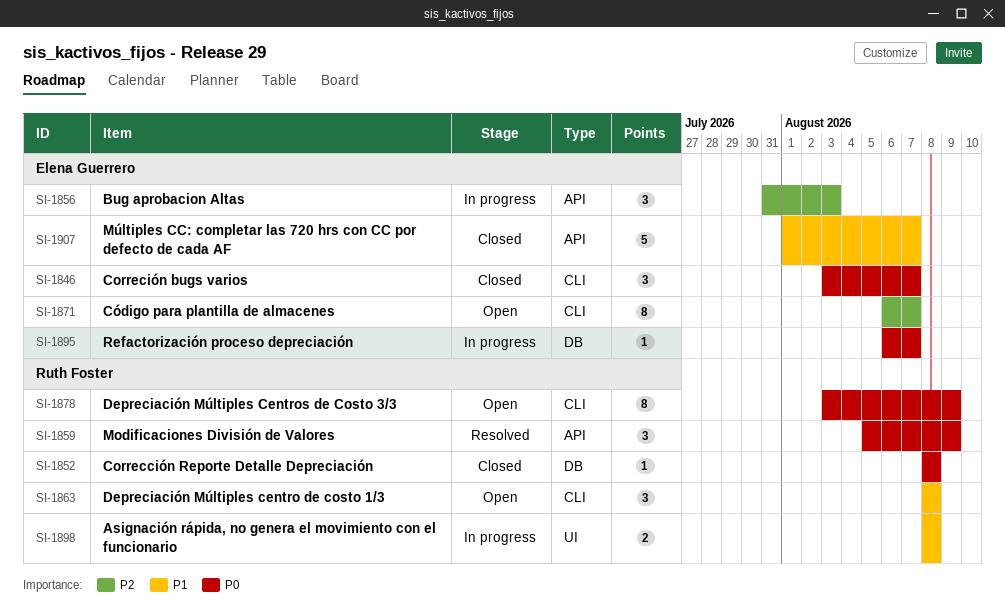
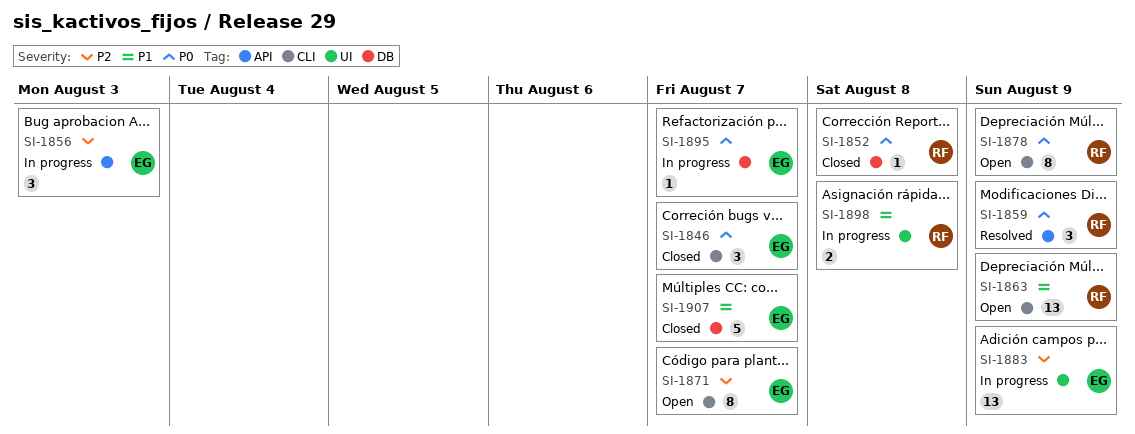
SI-1863, estimate: 3 -> 13
SI-1863, due: Aug 8 -> Aug 9
SI-1883: none -> present
SI-1907, label: API -> DB

